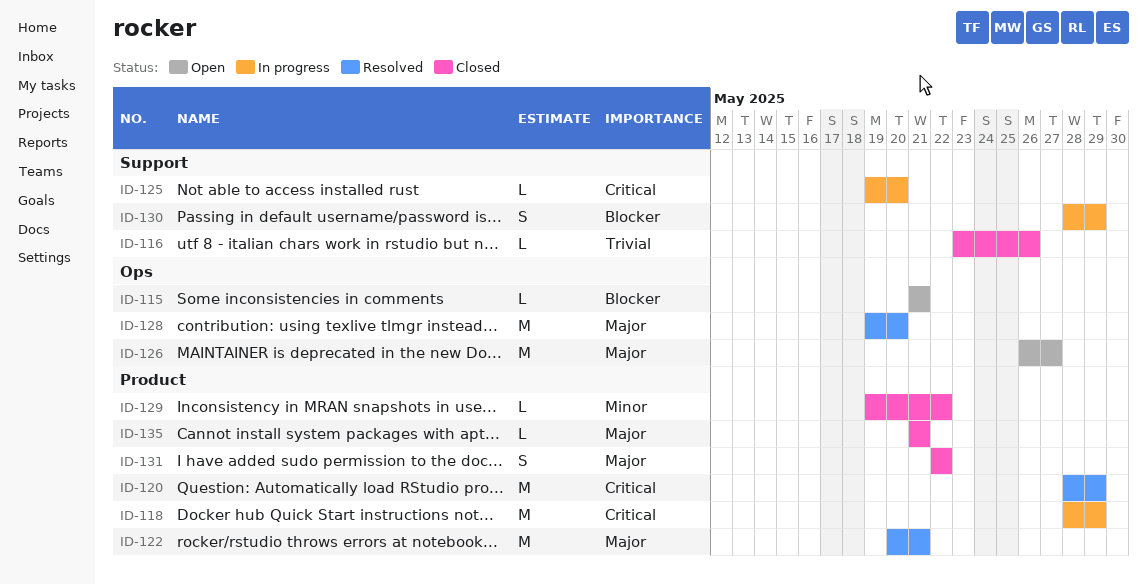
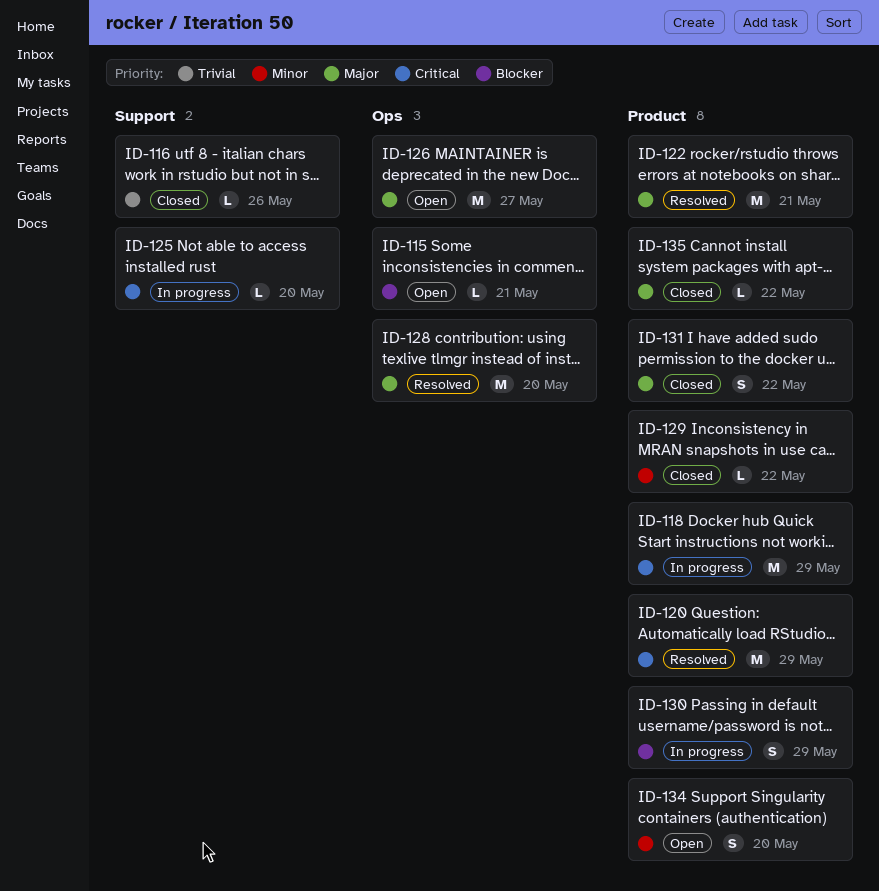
ID-130, label: Support -> Product
ID-134: none -> present
ID-135, due: May 21 -> May 22

